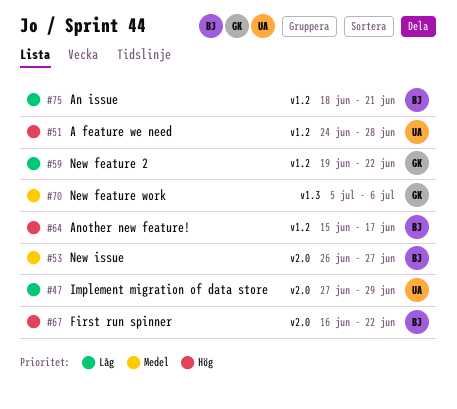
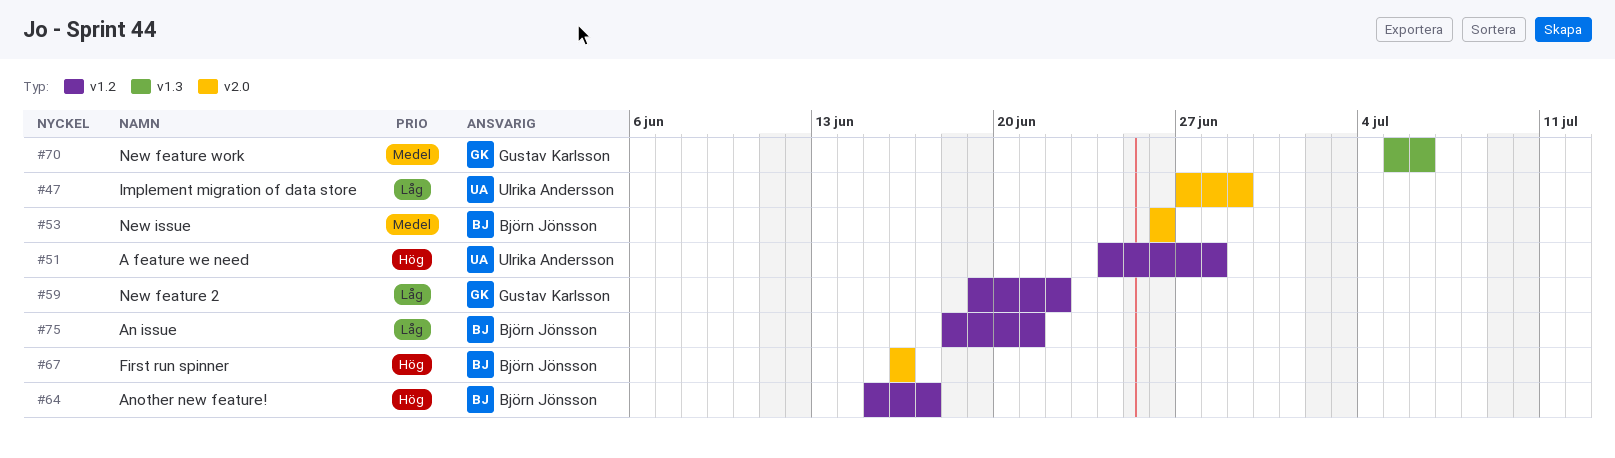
#53, due: Jun 27 -> Jun 26
#67, due: Jun 22 -> Jun 16

